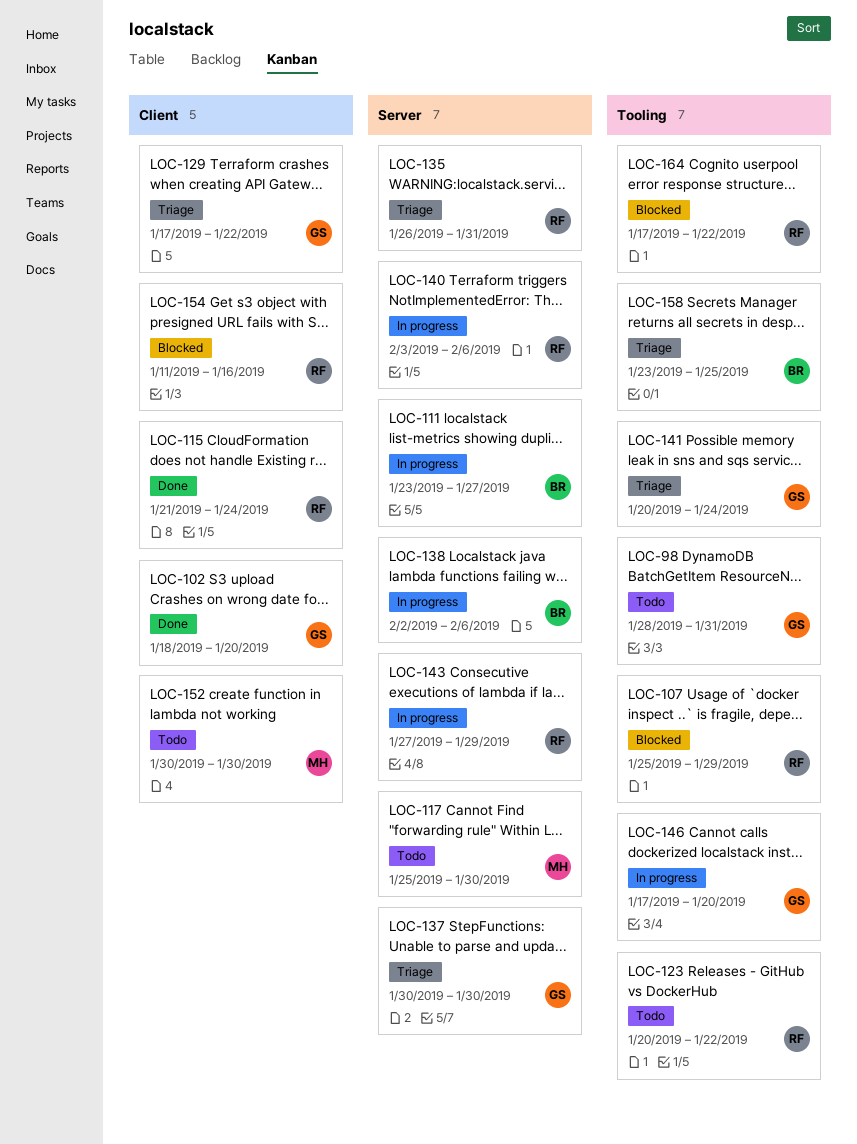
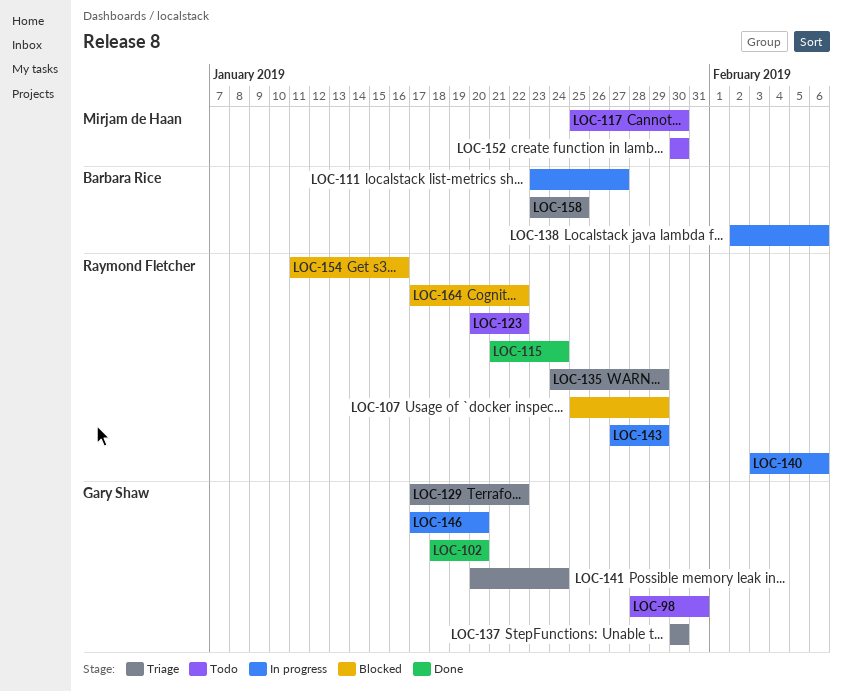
LOC-135, start: Jan 26 -> Jan 24
LOC-135, due: Jan 31 -> Jan 29

